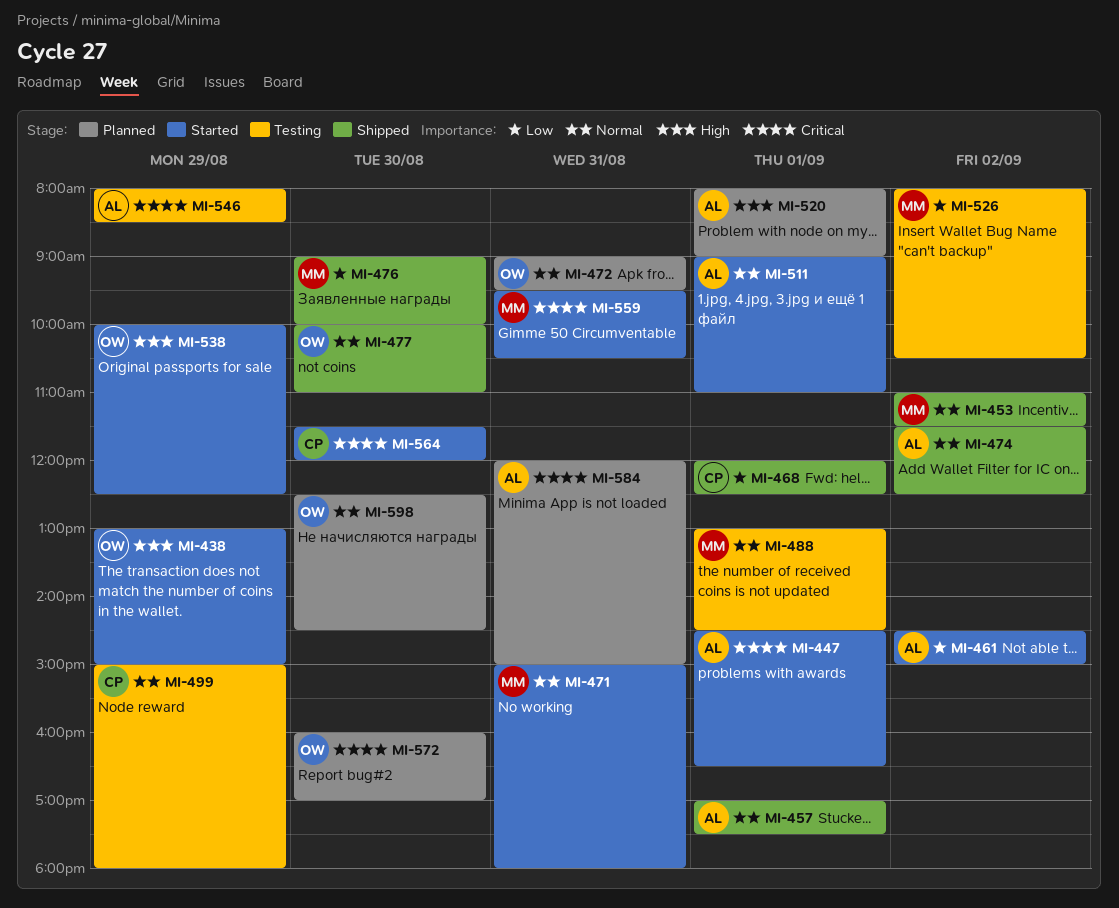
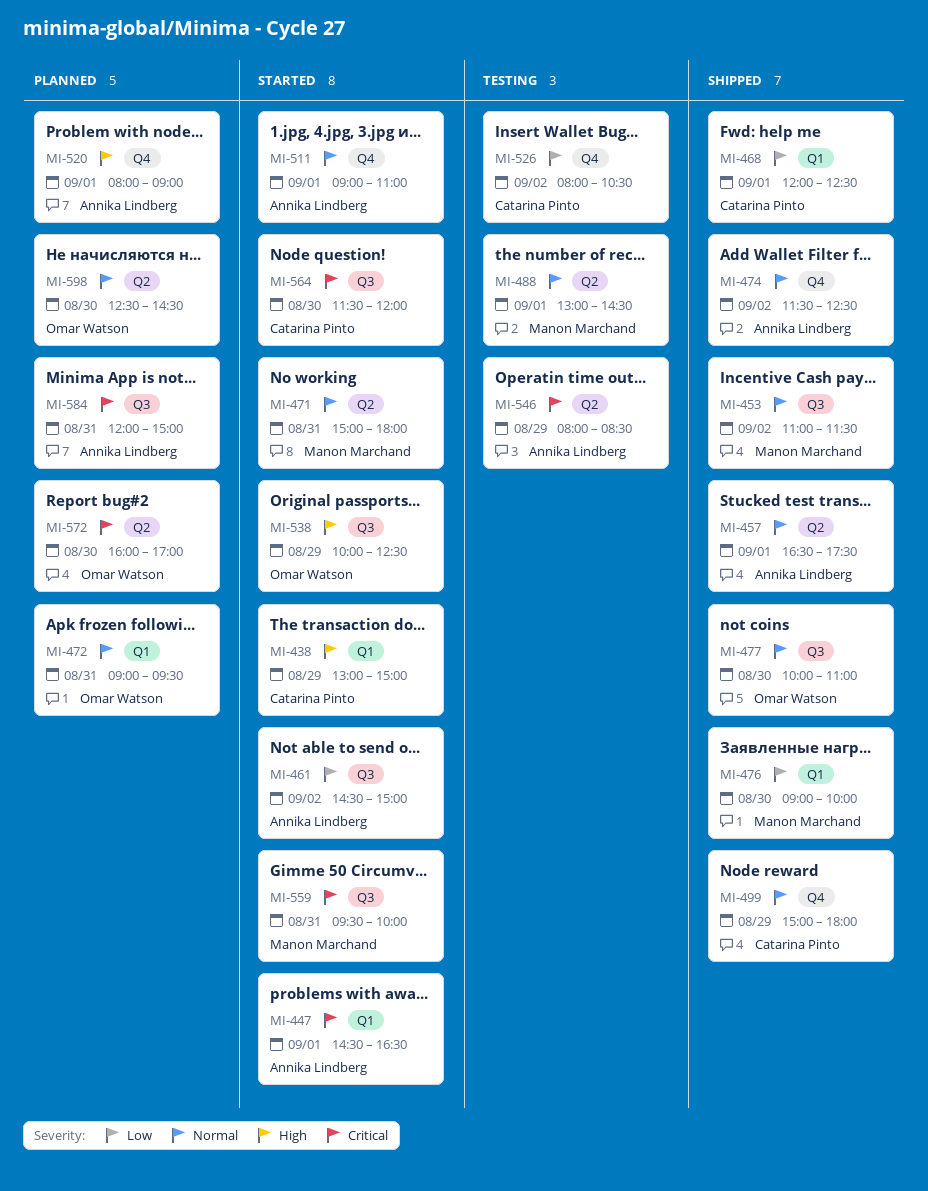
MI-438, owner: Omar Watson -> Catarina Pinto
MI-457, begins: 17:00 -> 16:30
MI-499, status: Testing -> Shipped
MI-526, owner: Manon Marchand -> Catarina Pinto
MI-559, ends: 10:30 -> 10:00

